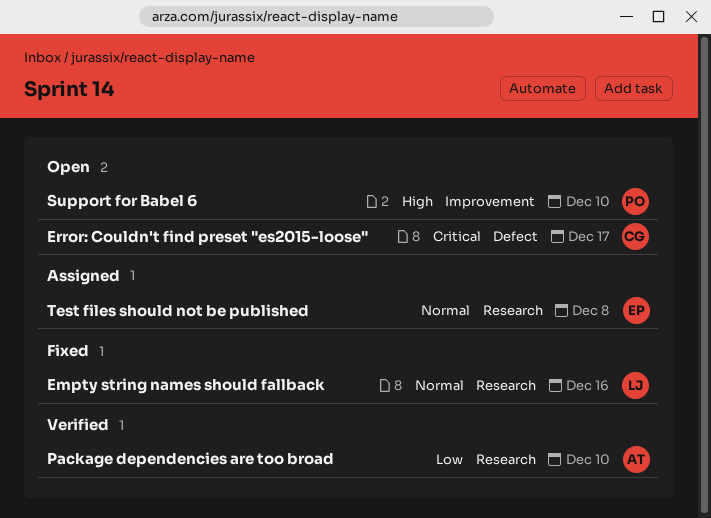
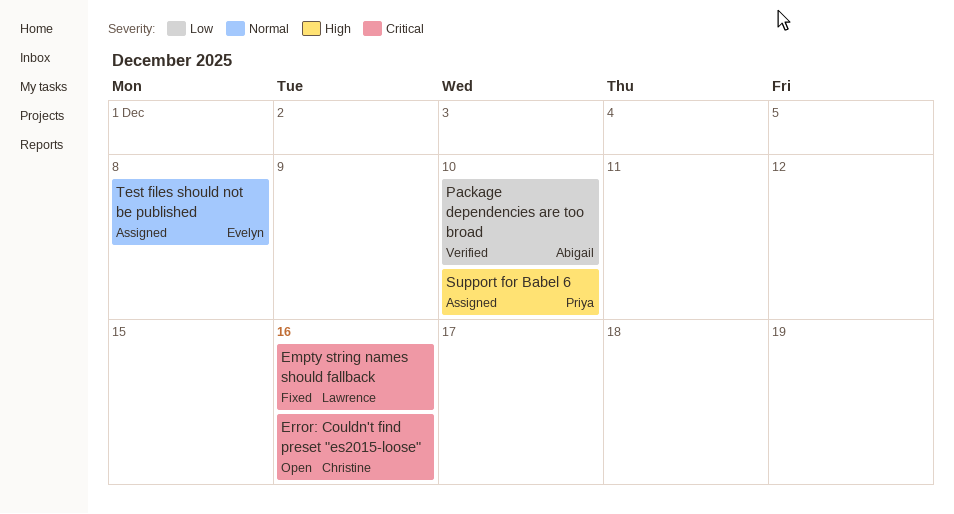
Empty string names should fallback, priority: Normal -> Critical
Error: Couldn't find preset "es2015-loose", due: Dec 17 -> Dec 16
Support for Babel 6, status: Open -> Assigned

